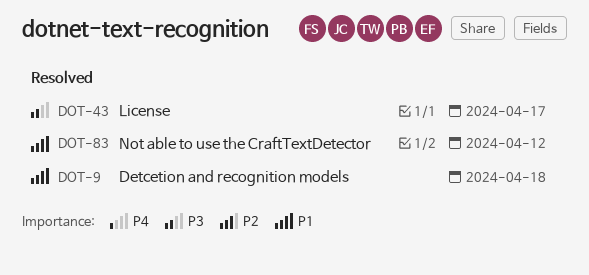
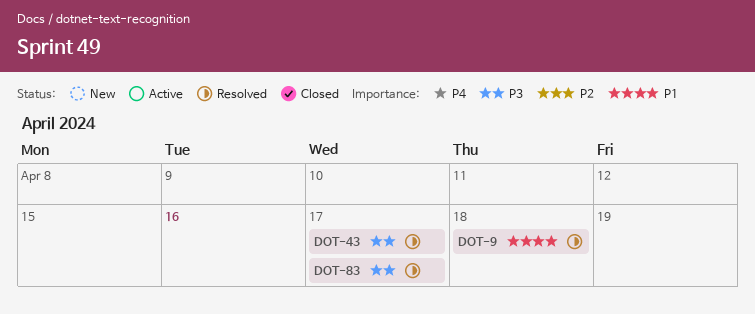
DOT-83, priority: P1 -> P3
DOT-83, due: Apr 12 -> Apr 17

